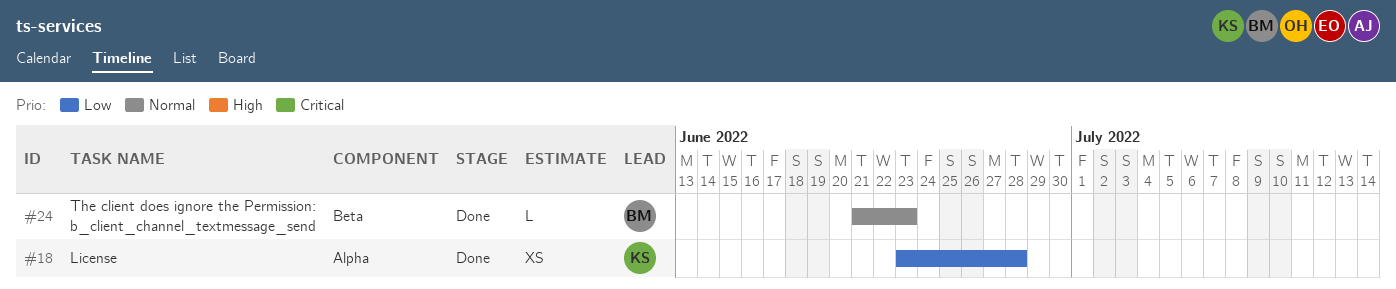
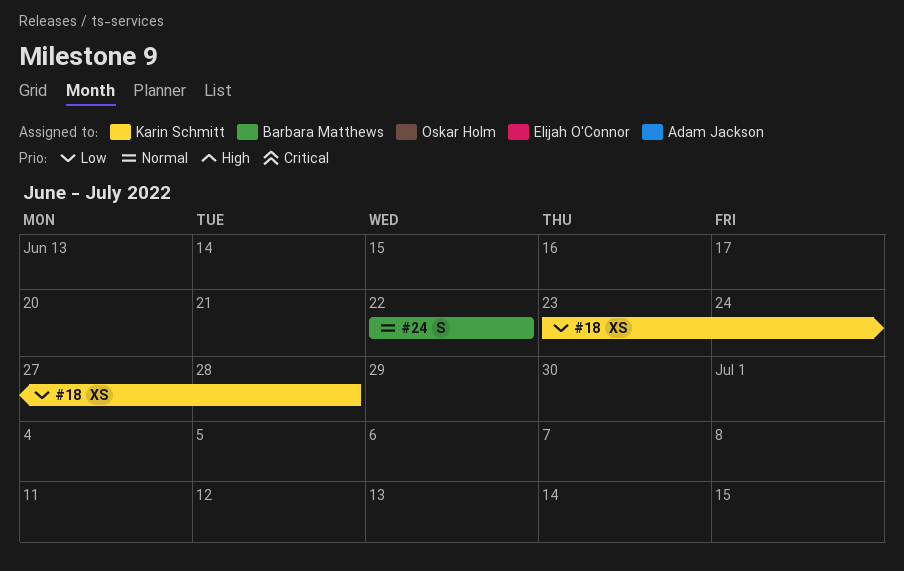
#24, estimate: L -> S
#24, start: Jun 21 -> Jun 22
#24, due: Jun 23 -> Jun 22

